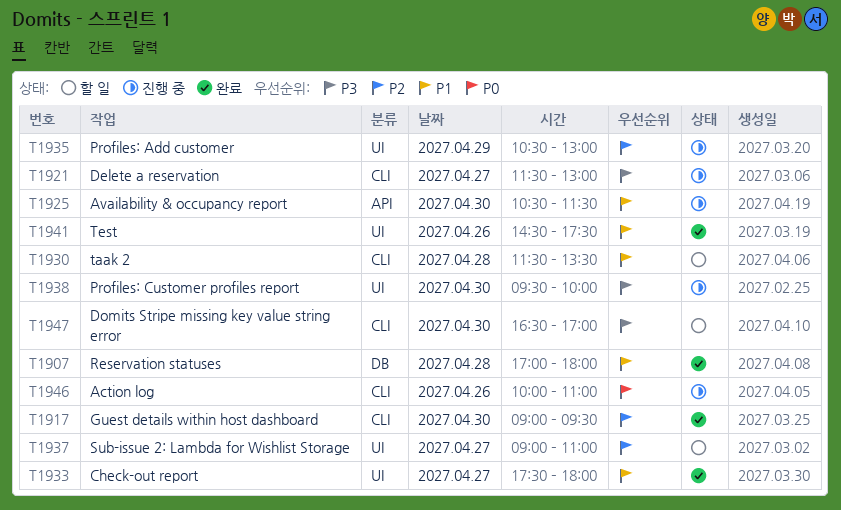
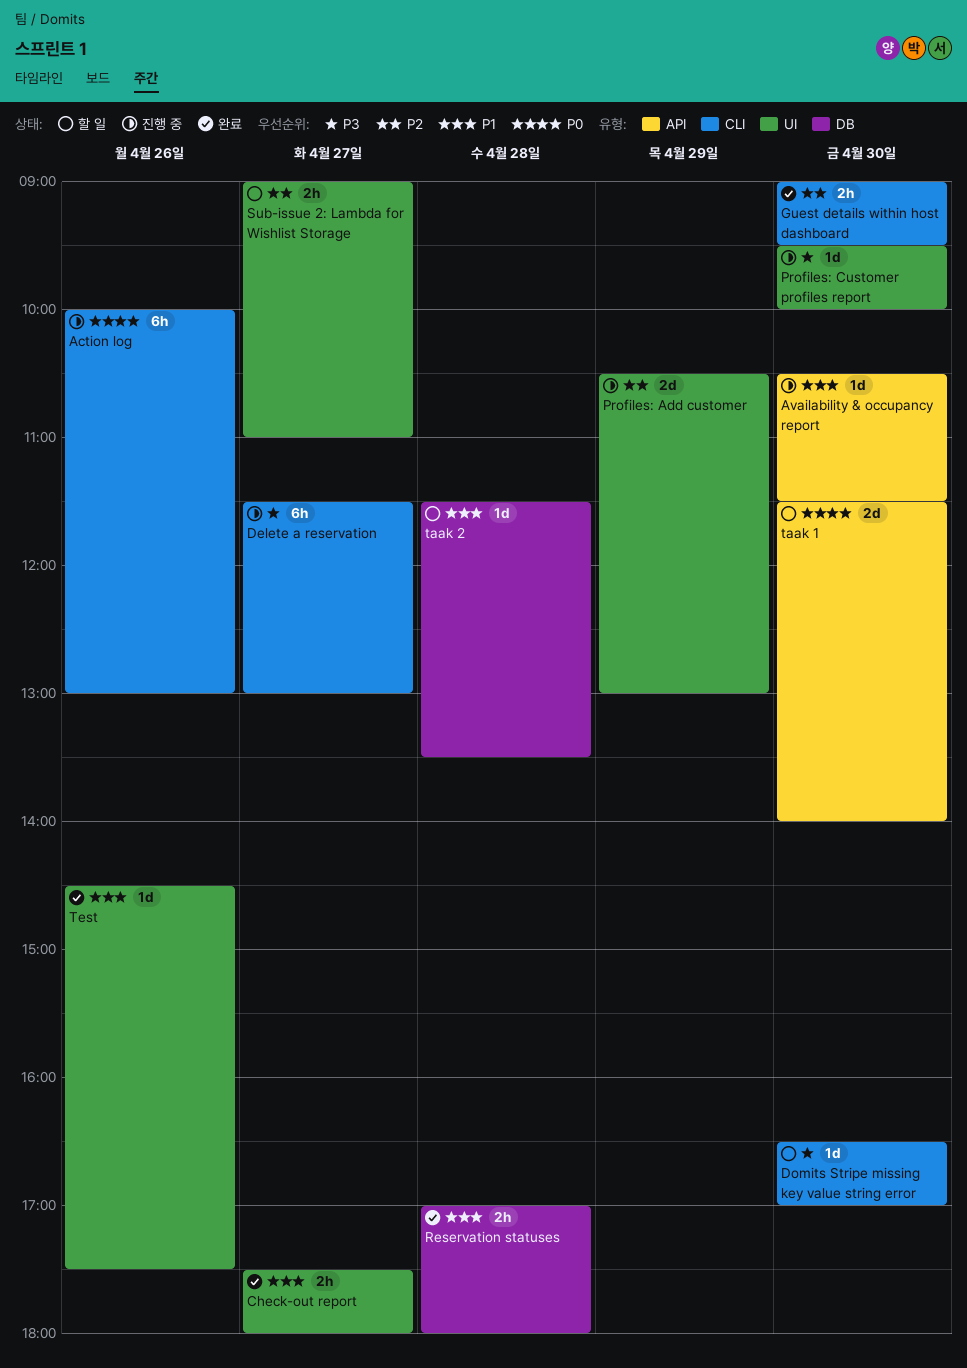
Action log, ends: 11:00 -> 13:00
taak 1: none -> present
taak 2, label: CLI -> DB

